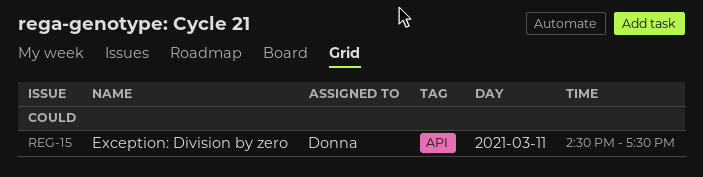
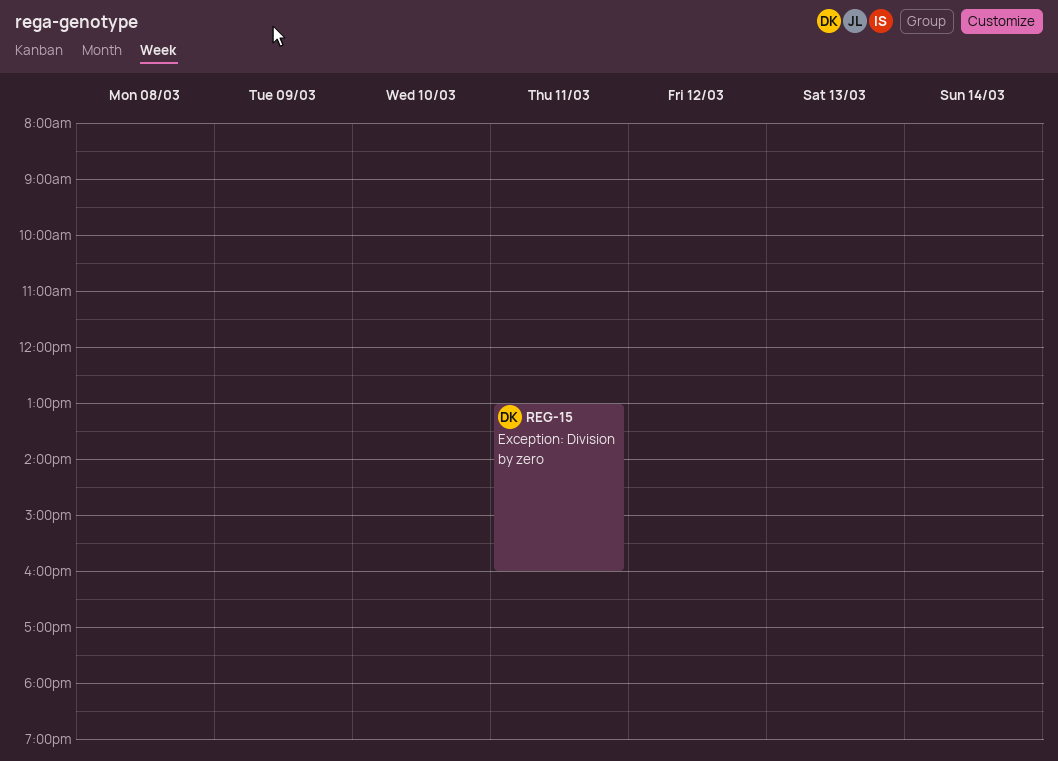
REG-15, begins: 14:30 -> 13:00
REG-15, ends: 17:30 -> 16:00

